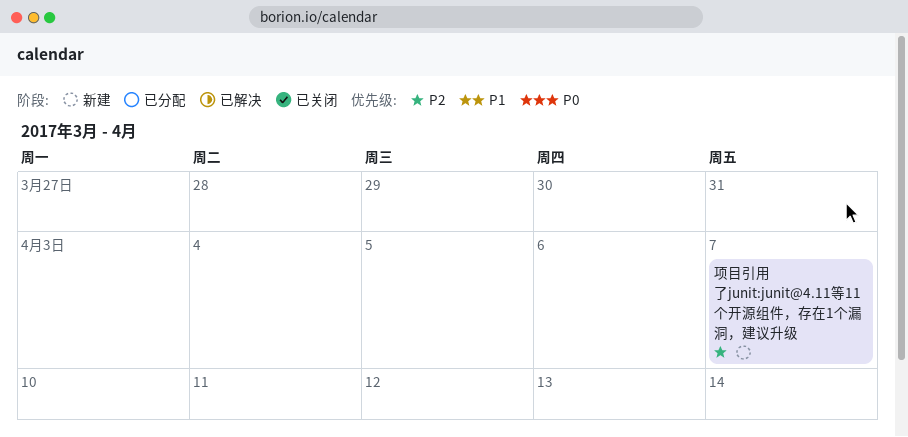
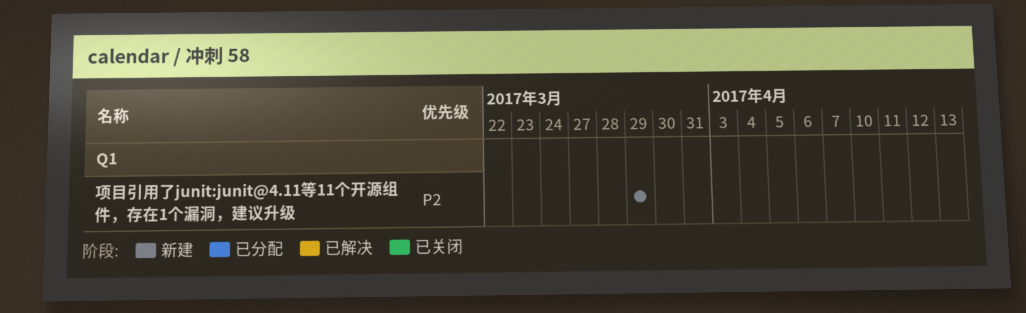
项目引用了junit:junit@4.11等11个开源组件，存在1个漏洞，建议升级, due: Apr 7 -> Mar 29

